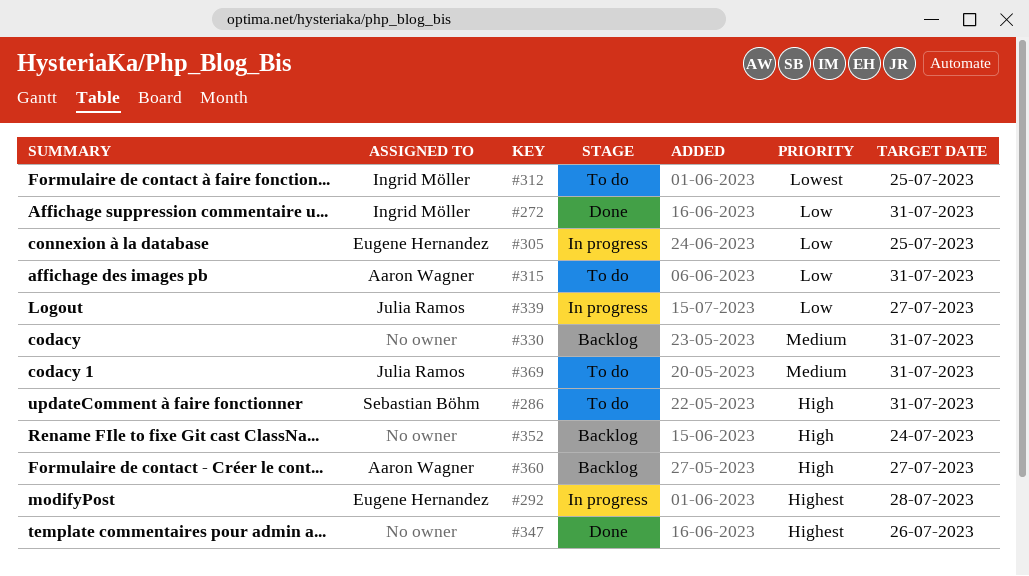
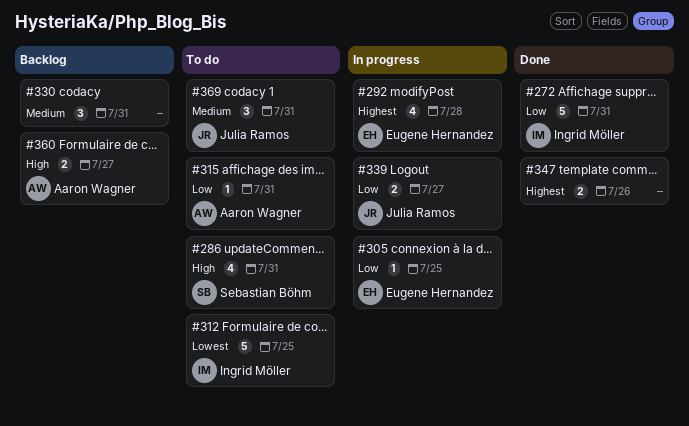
#352: present -> none

